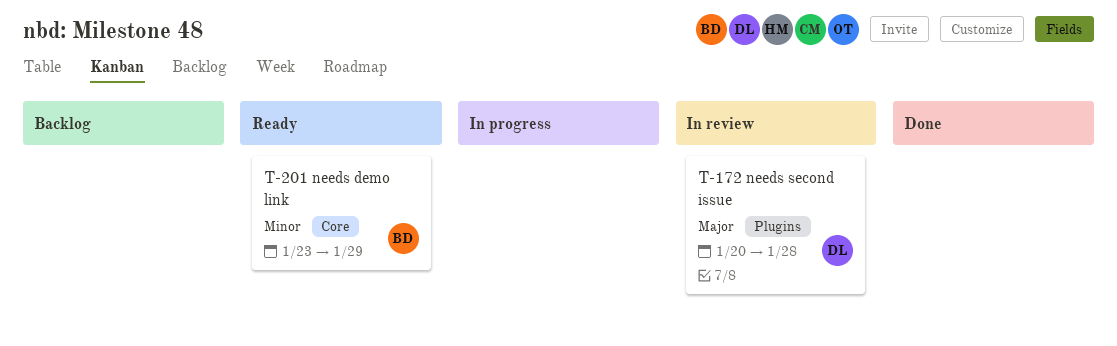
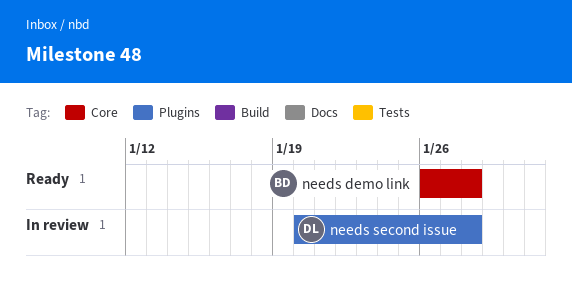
needs demo link, start: Jan 23 -> Jan 26
needs demo link, due: Jan 29 -> Jan 28

